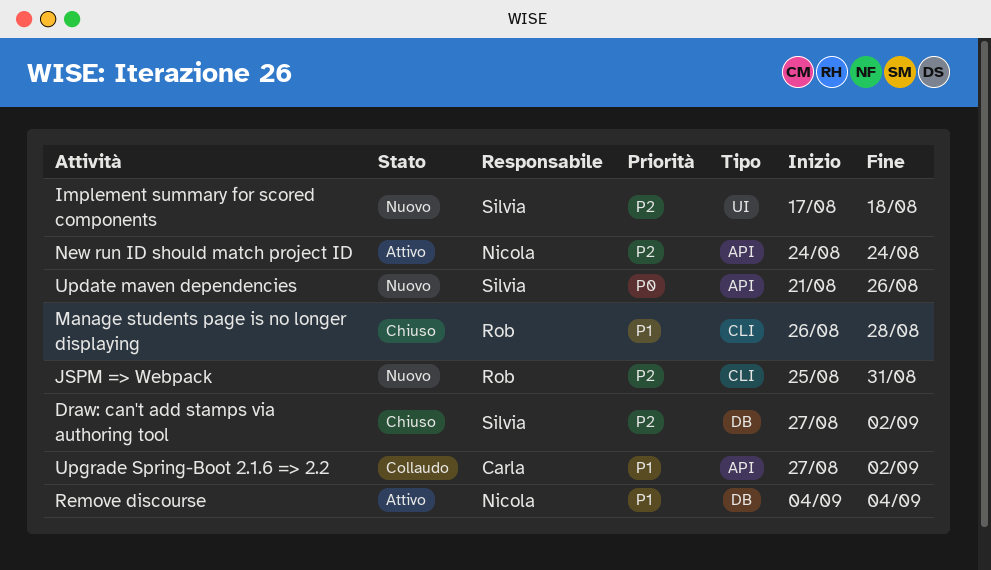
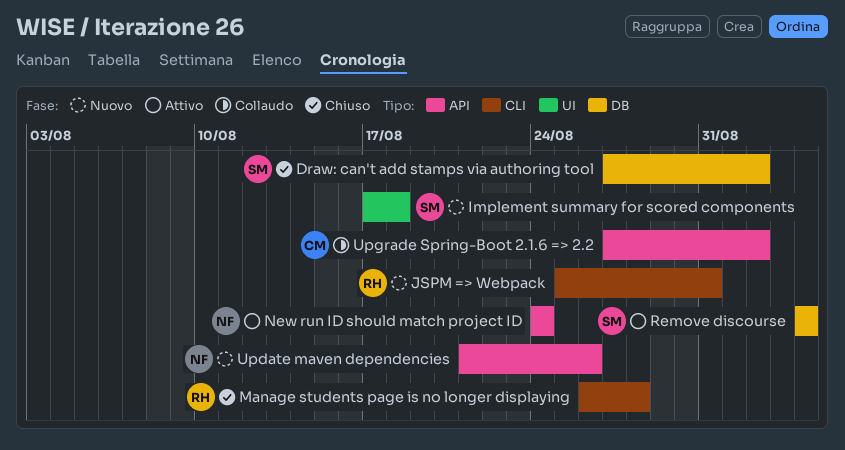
Remove discourse, owner: Nicola -> Silvia
Update maven dependencies, owner: Silvia -> Nicola

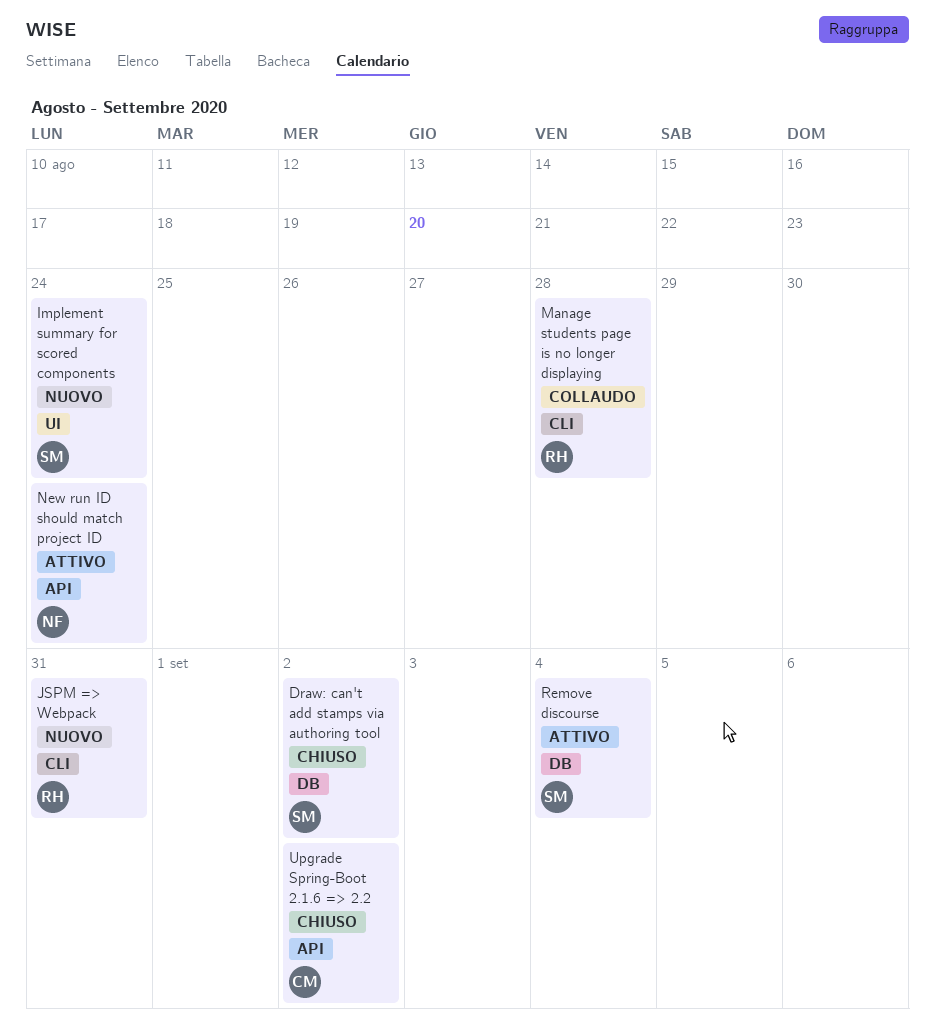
Implement summary for scored components, due: Aug 18 -> Aug 24
Manage students page is no longer displaying, status: Chiuso -> Collaudo
Update maven dependencies: present -> none
Upgrade Spring-Boot 2.1.6 => 2.2, status: Collaudo -> Chiuso

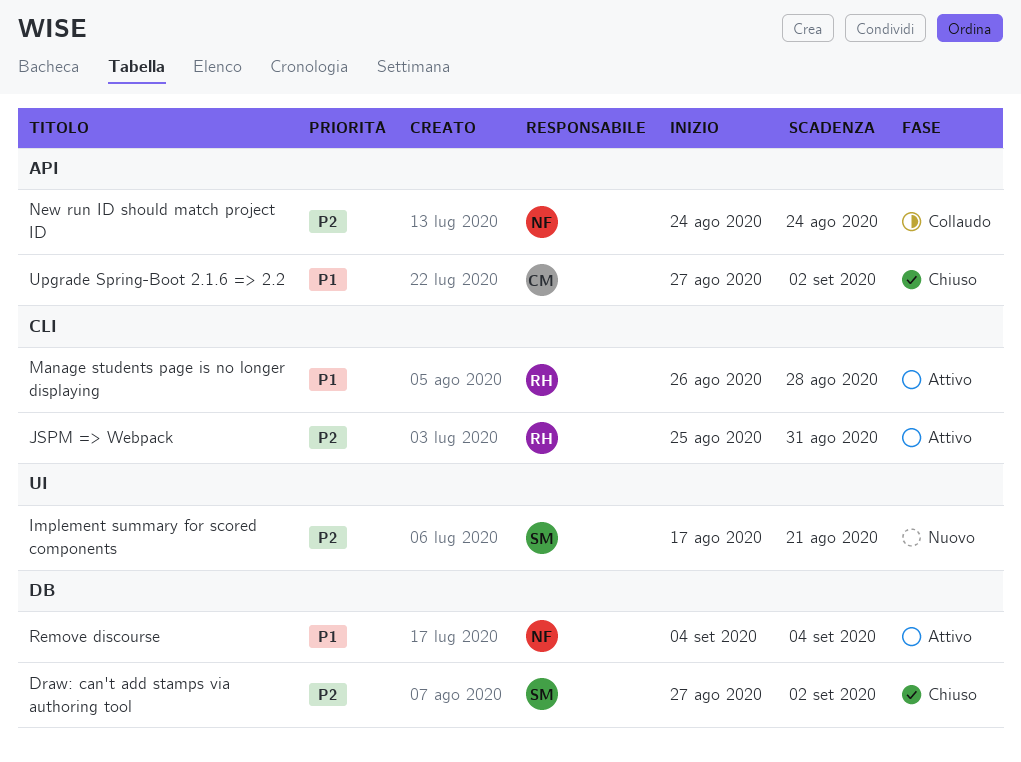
Implement summary for scored components, due: Aug 24 -> Aug 21
JSPM => Webpack, status: Nuovo -> Attivo
Manage students page is no longer displaying, status: Collaudo -> Attivo
New run ID should match project ID, status: Attivo -> Collaudo
Remove discourse, owner: SM -> NF

